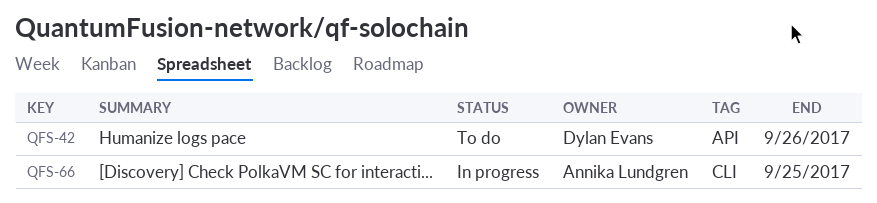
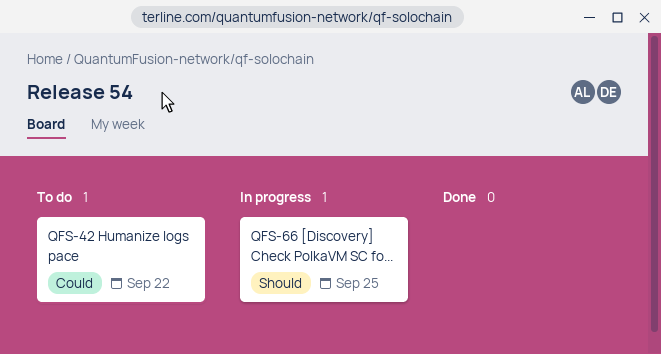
QFS-42, due: Sep 26 -> Sep 22

